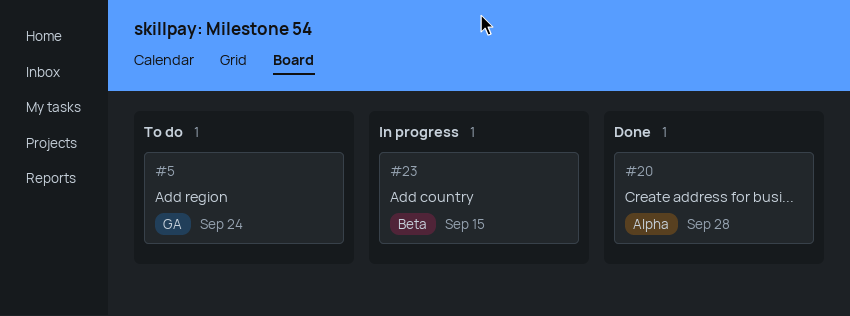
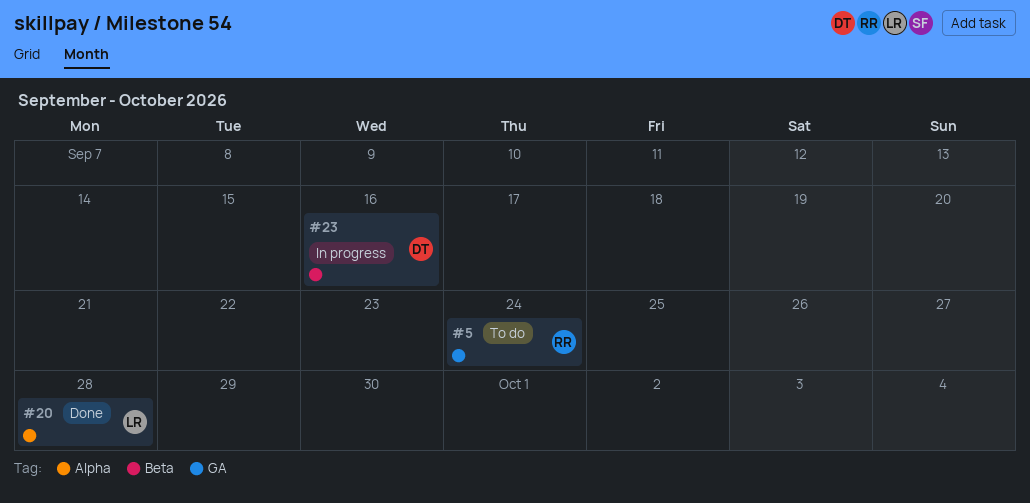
#23, due: Sep 15 -> Sep 16

